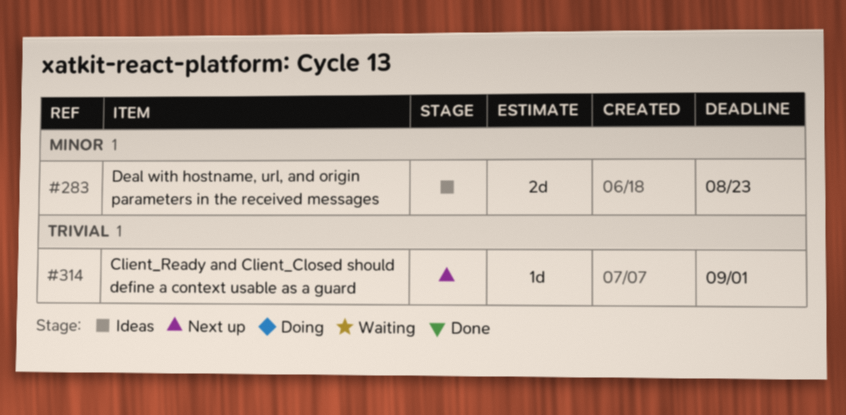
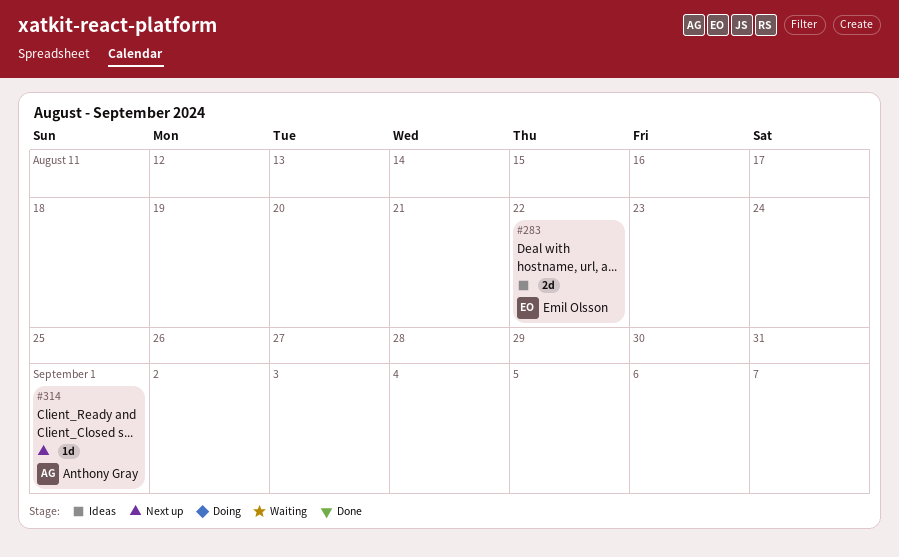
#283, due: Aug 23 -> Aug 22

